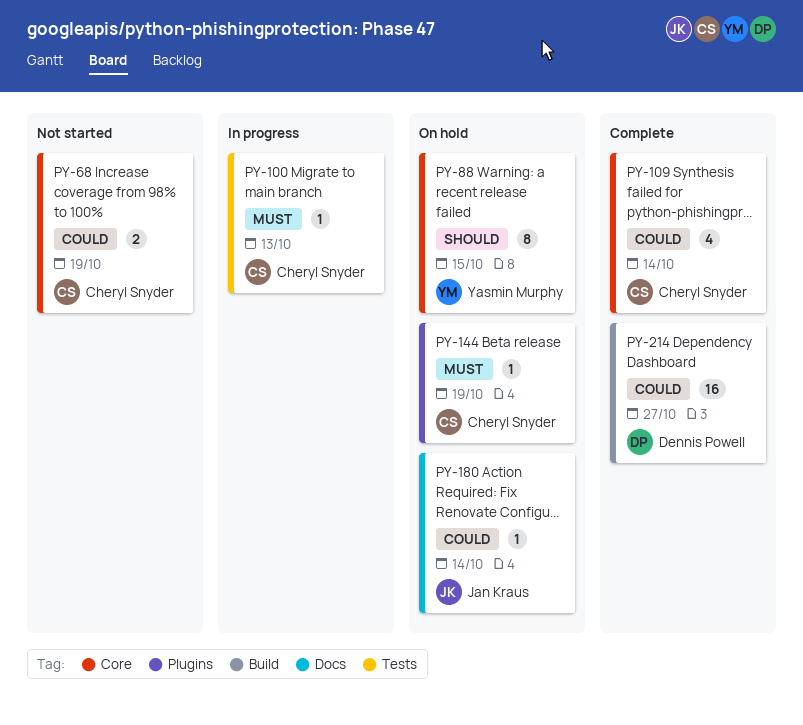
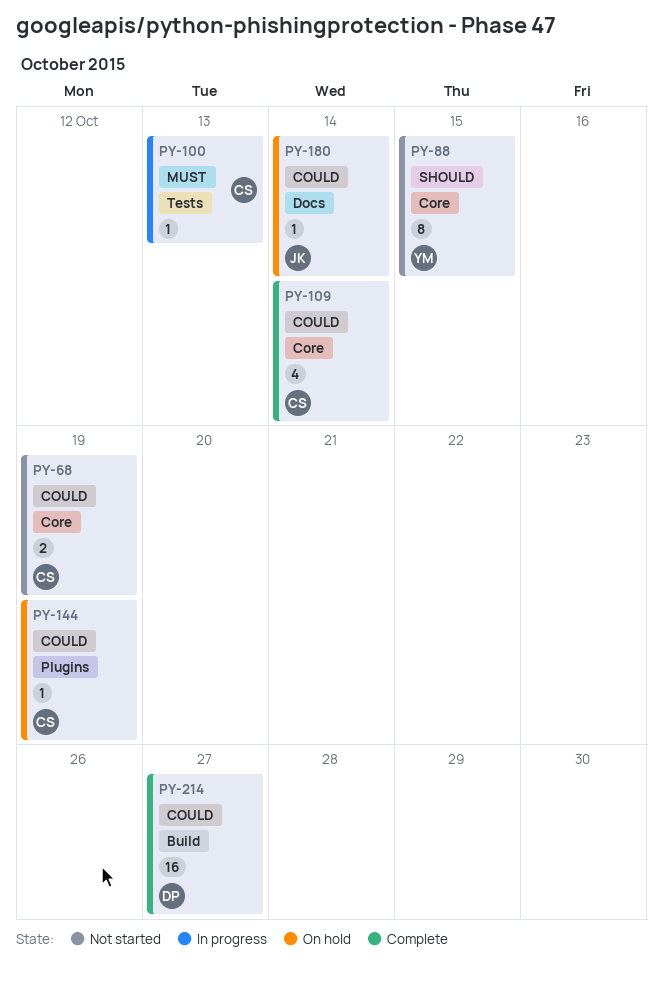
PY-88, status: On hold -> Not started
PY-144, priority: Must -> Could

